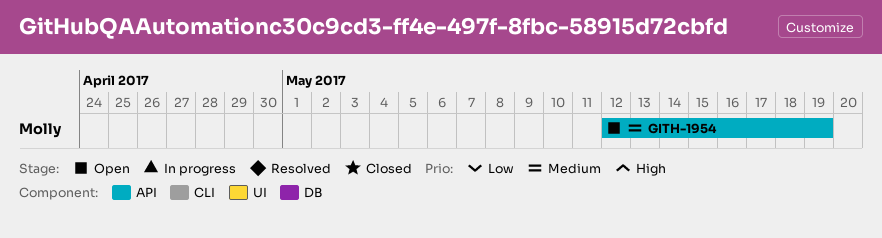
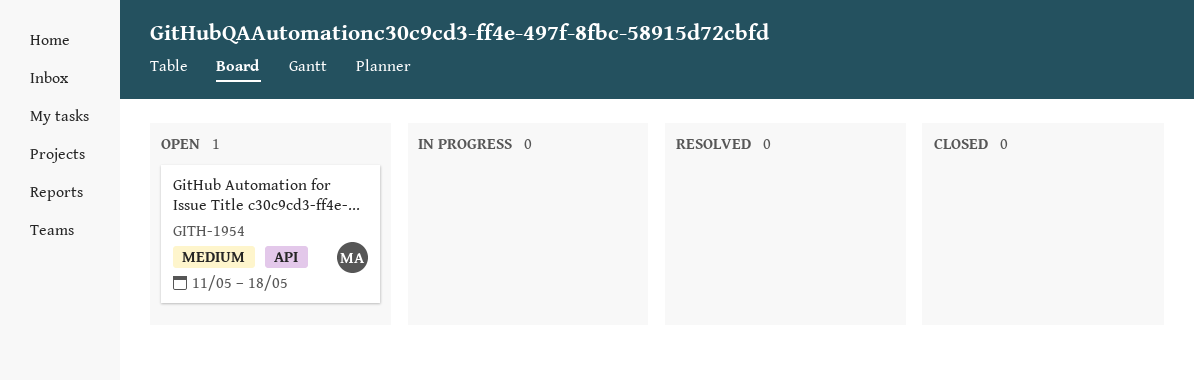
GITH-1954, start: May 12 -> May 11
GITH-1954, due: May 19 -> May 18

